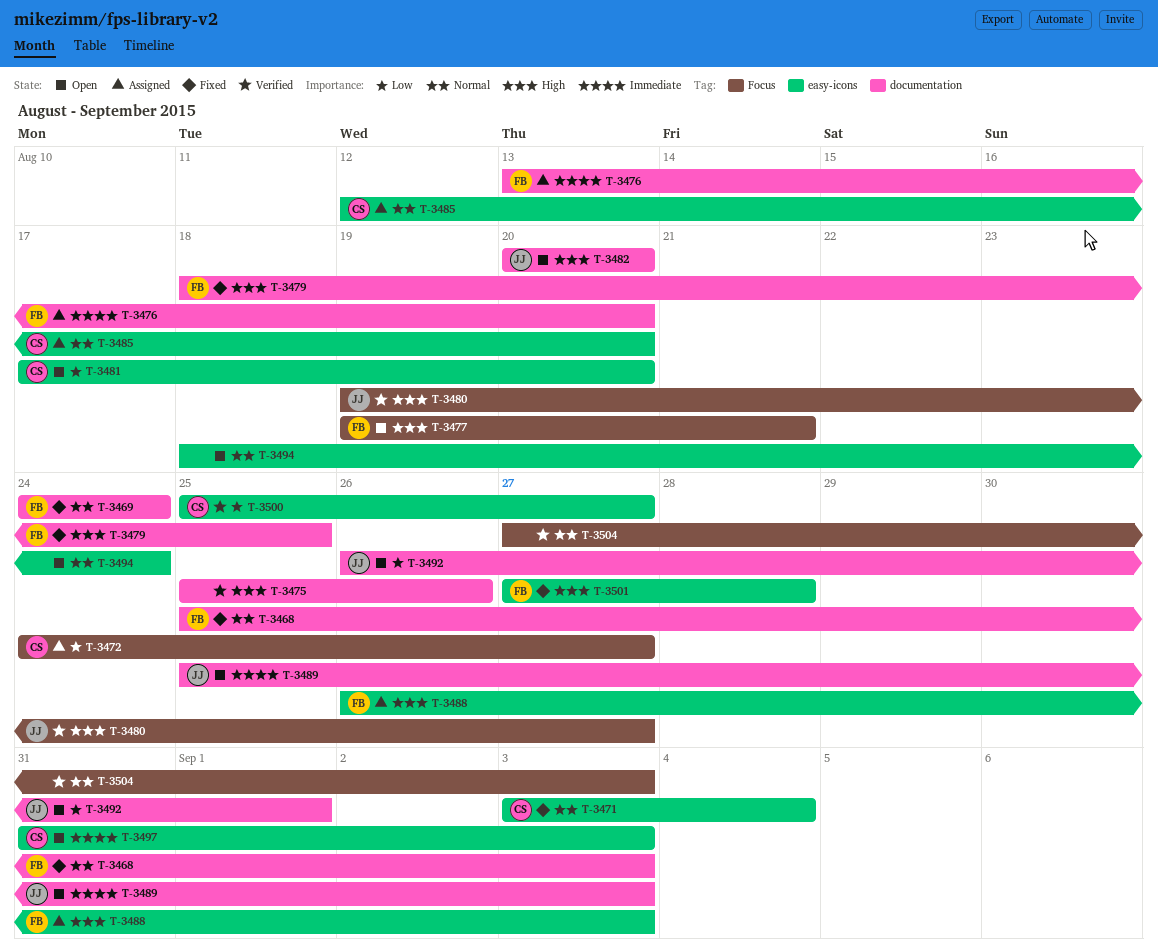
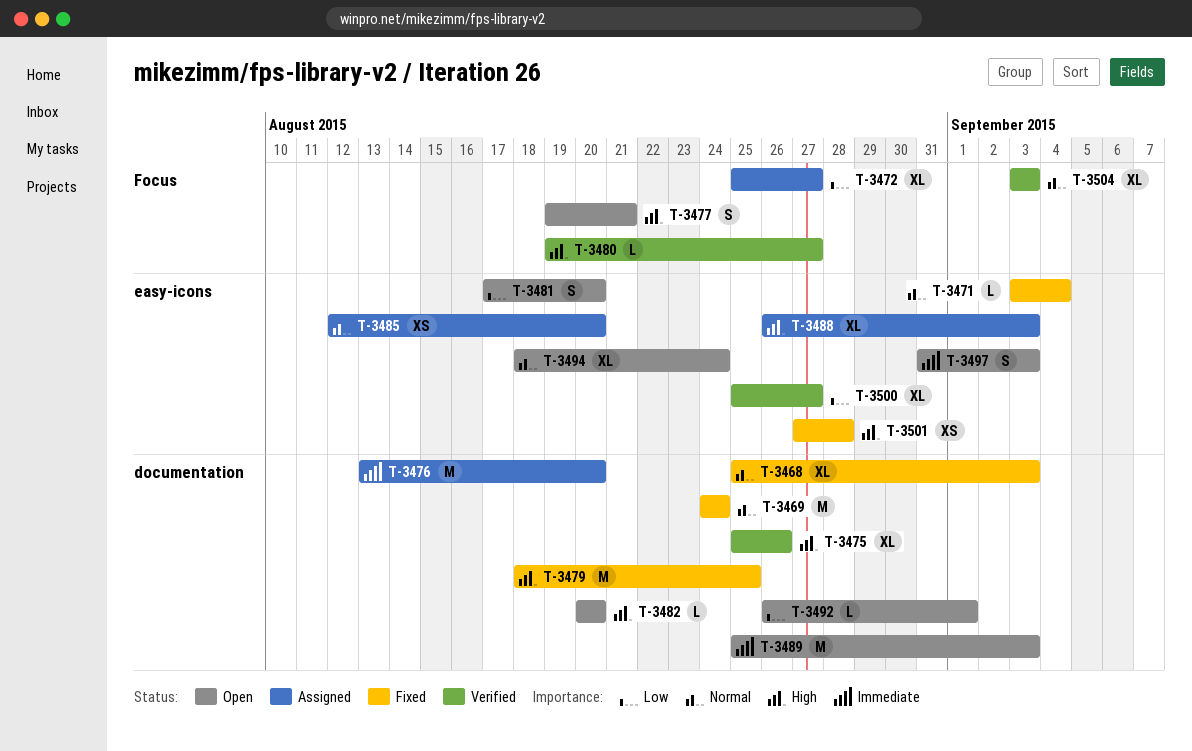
T-3472, start: Aug 24 -> Aug 25
T-3504, start: Aug 27 -> Sep 3

